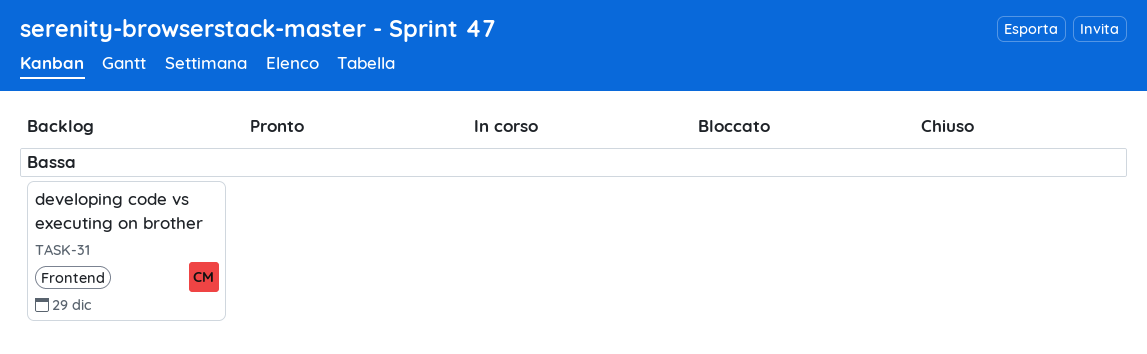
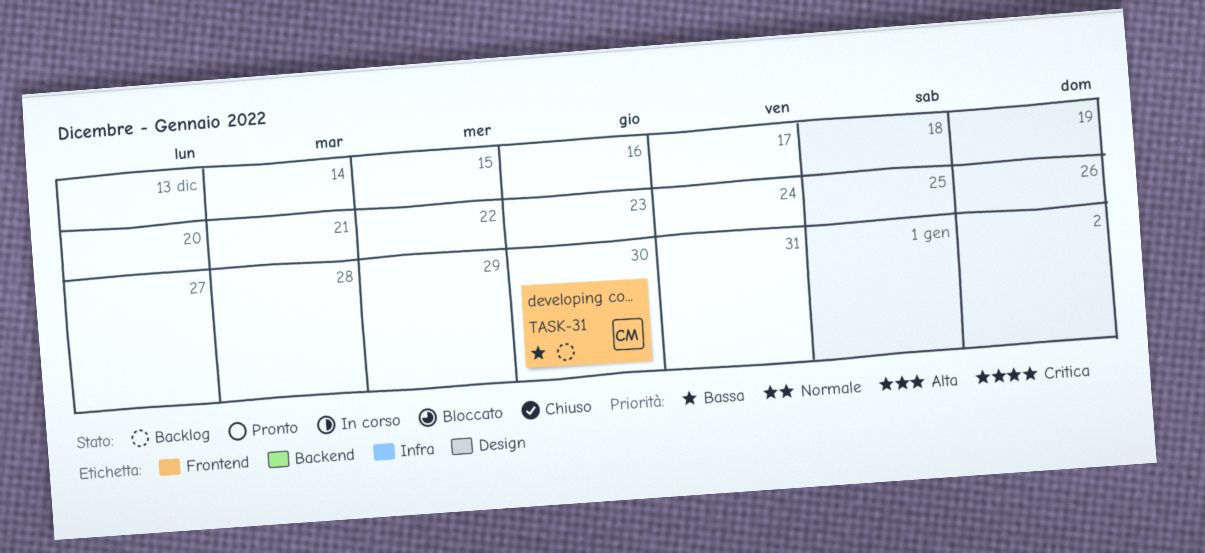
TASK-31, due: Dec 29 -> Dec 30

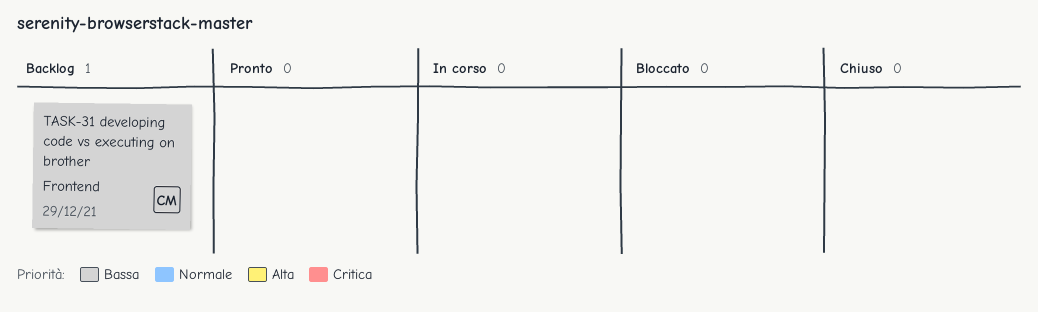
TASK-31, due: Dec 30 -> Dec 29

